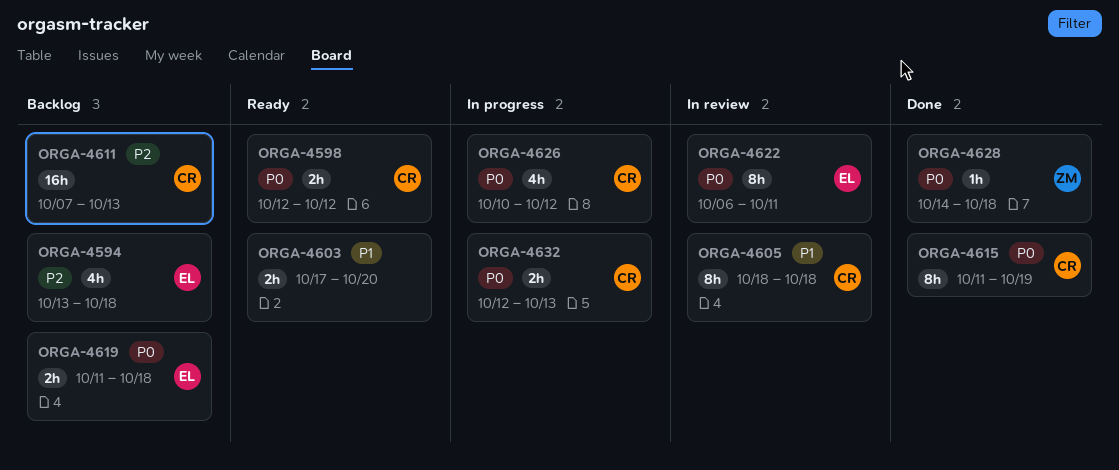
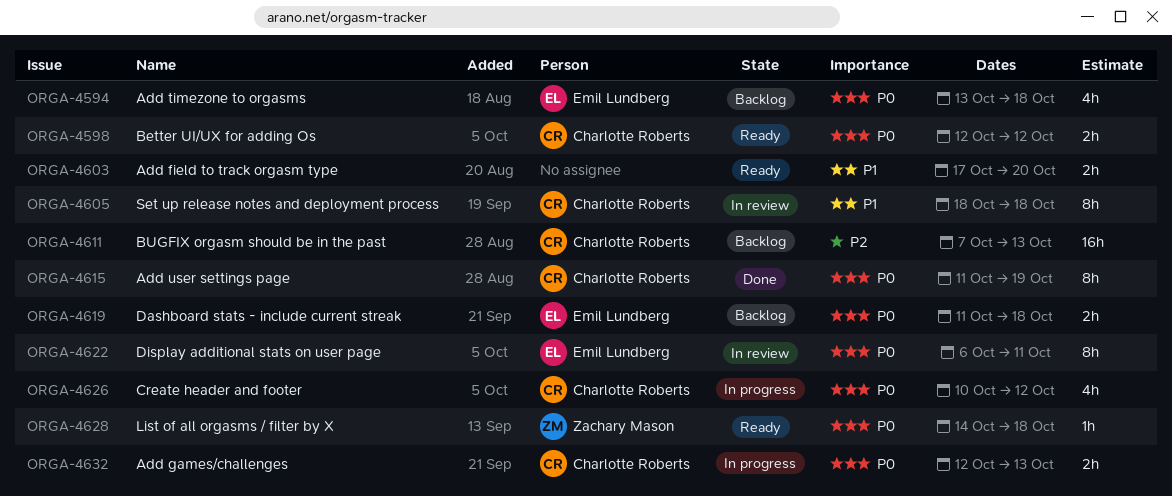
ORGA-4594, priority: P2 -> P0
ORGA-4628, status: Done -> Ready

